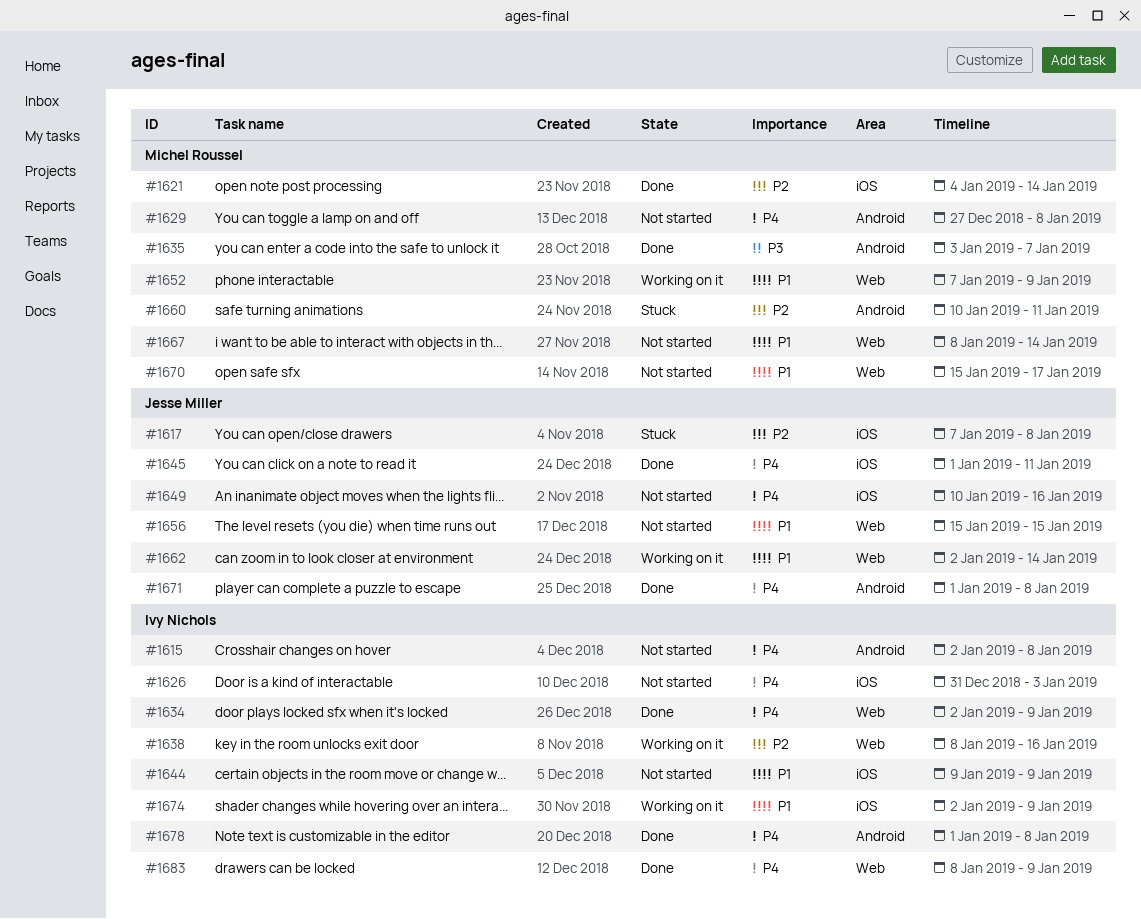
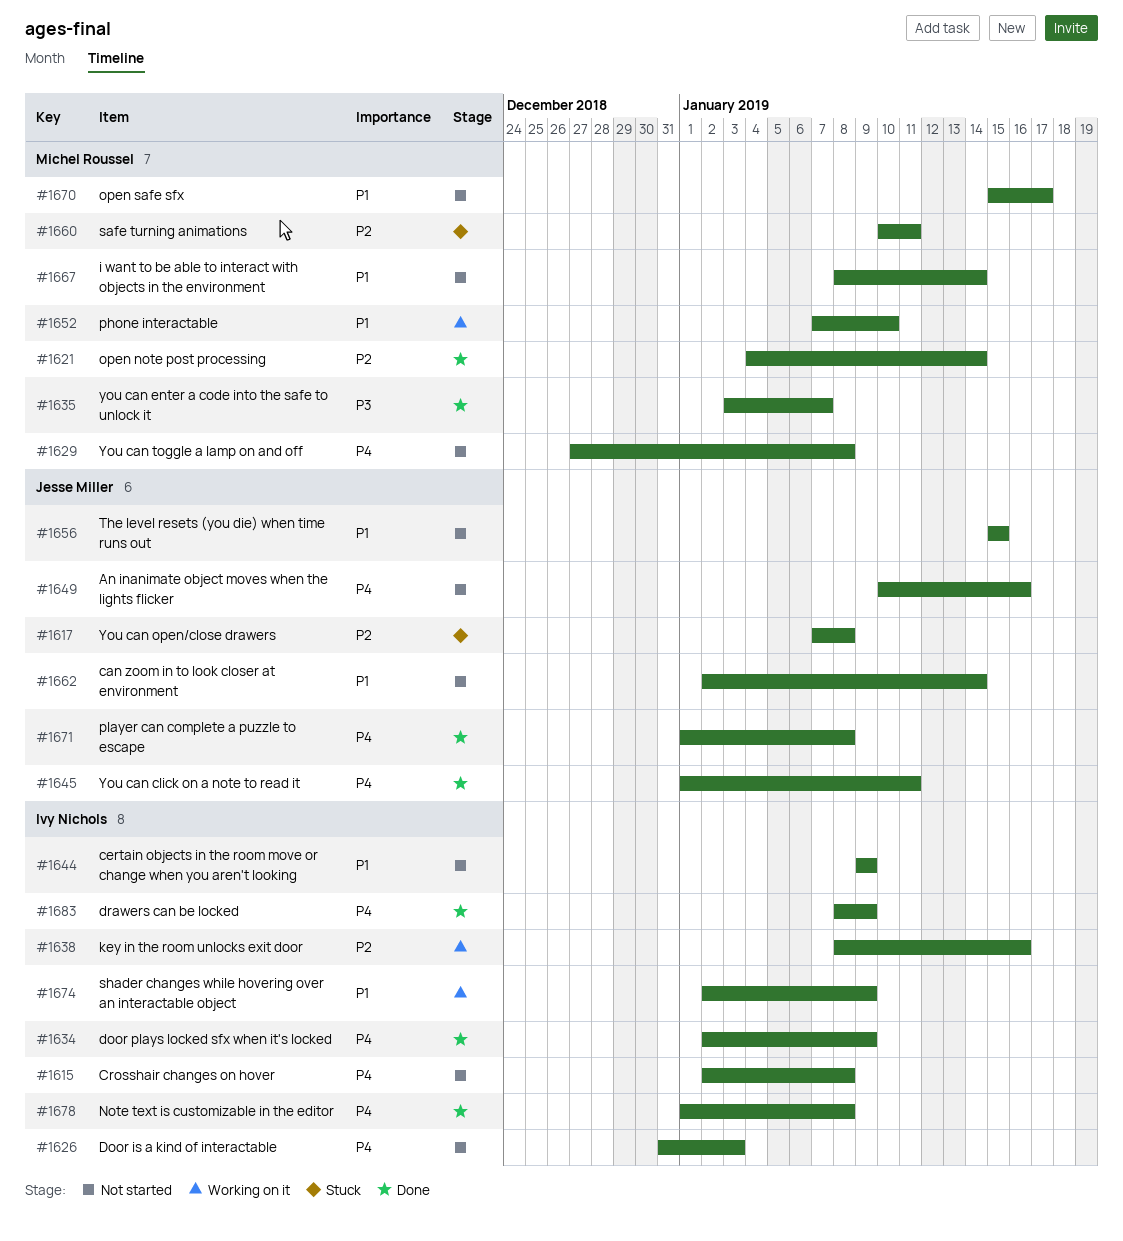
#1652, due: Jan 9 -> Jan 10
#1662, status: Working on it -> Not started

